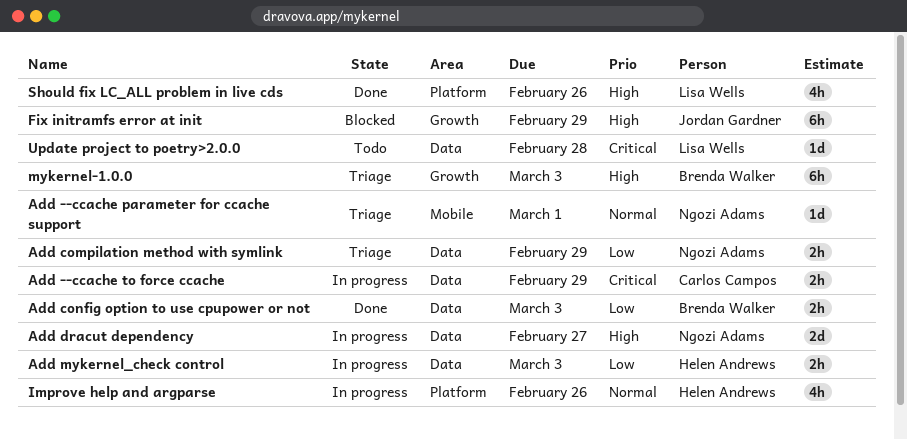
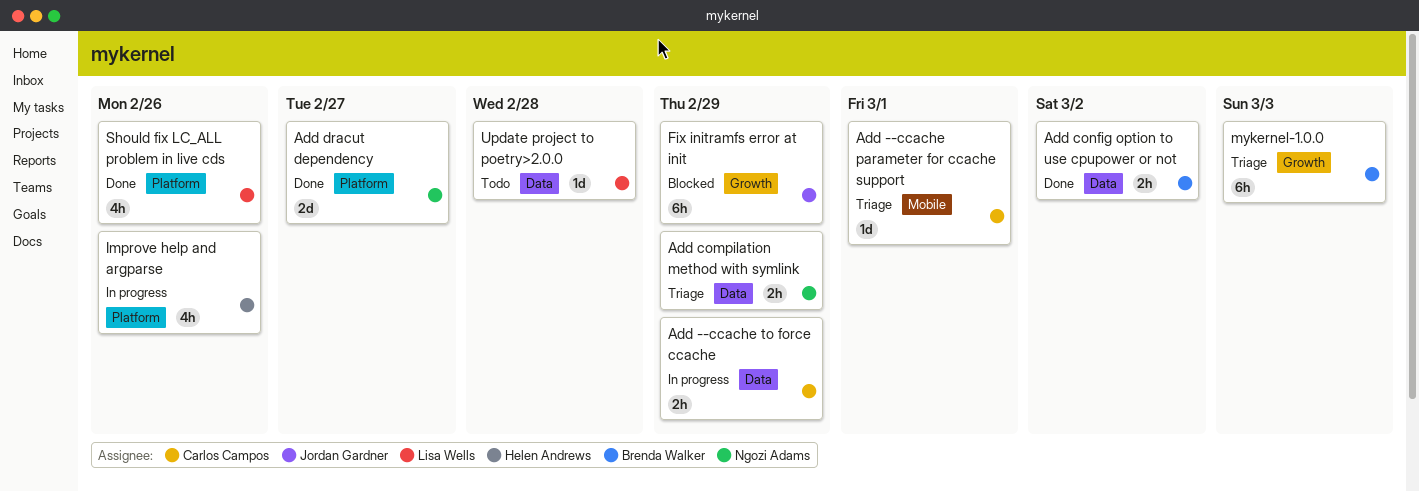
Add --ccache parameter for ccache support, owner: Ngozi Adams -> Carlos Campos
Add config option to use cpupower or not, due: Mar 3 -> Mar 2
Add dracut dependency, status: In progress -> Done
Add dracut dependency, label: Data -> Platform
Add mykernel_check control: present -> none

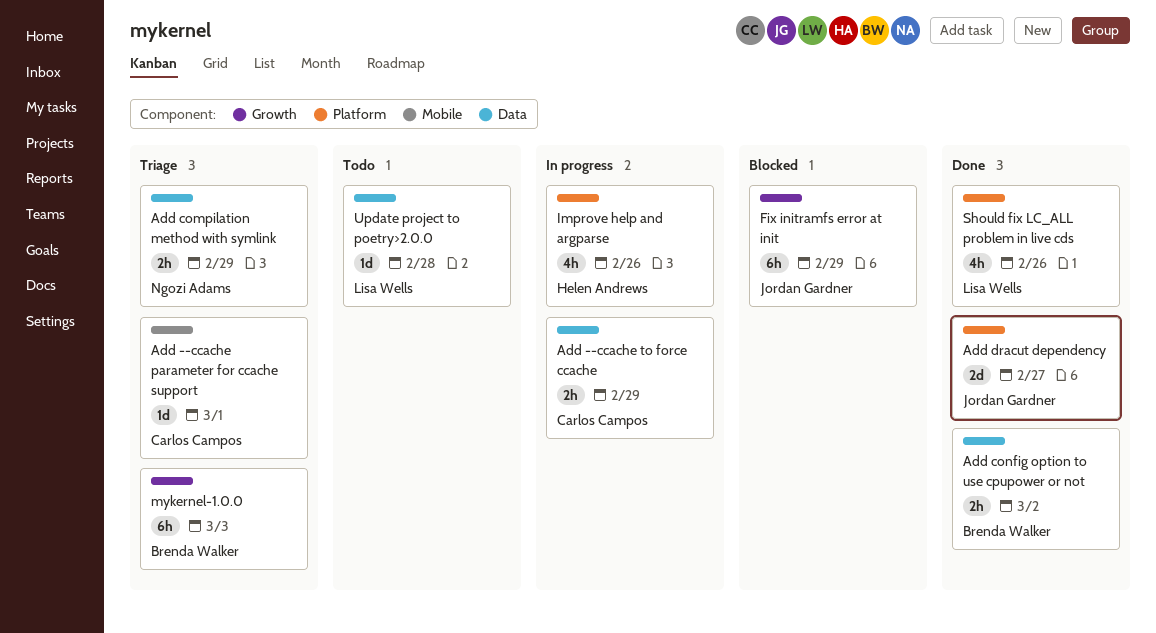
Add dracut dependency, owner: Ngozi Adams -> Jordan Gardner

